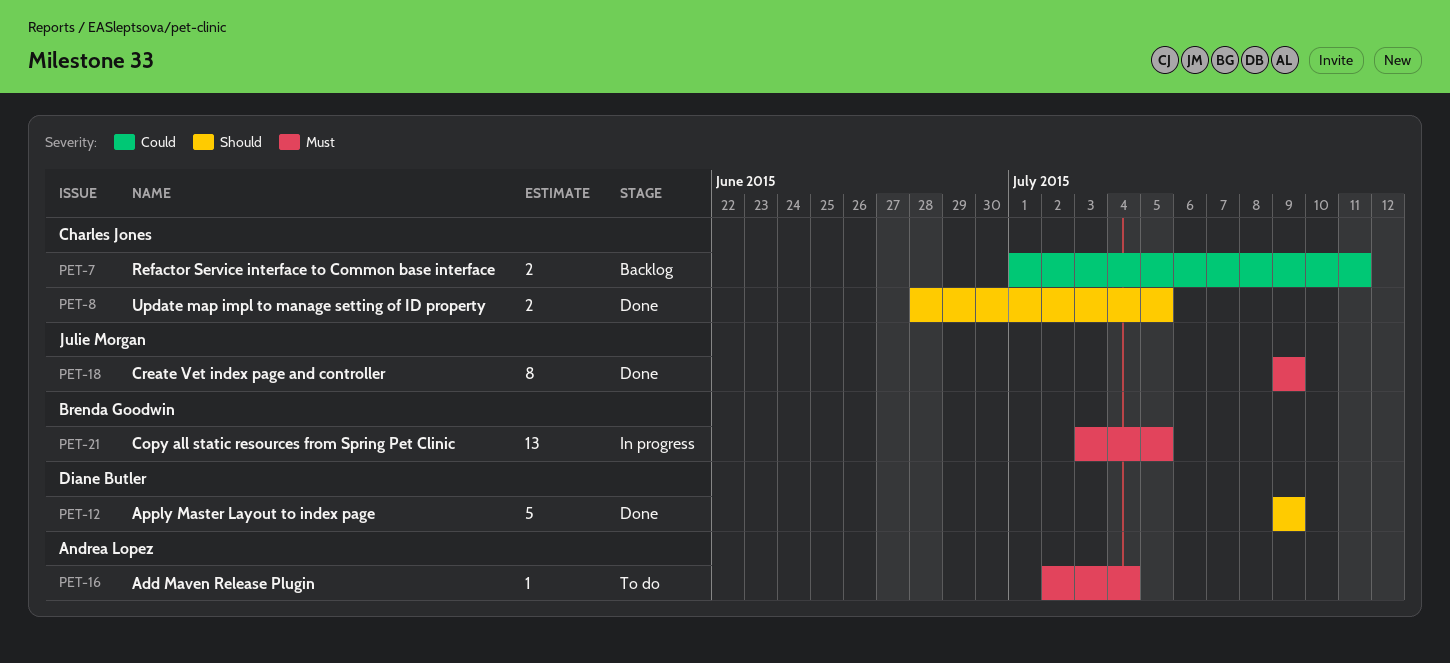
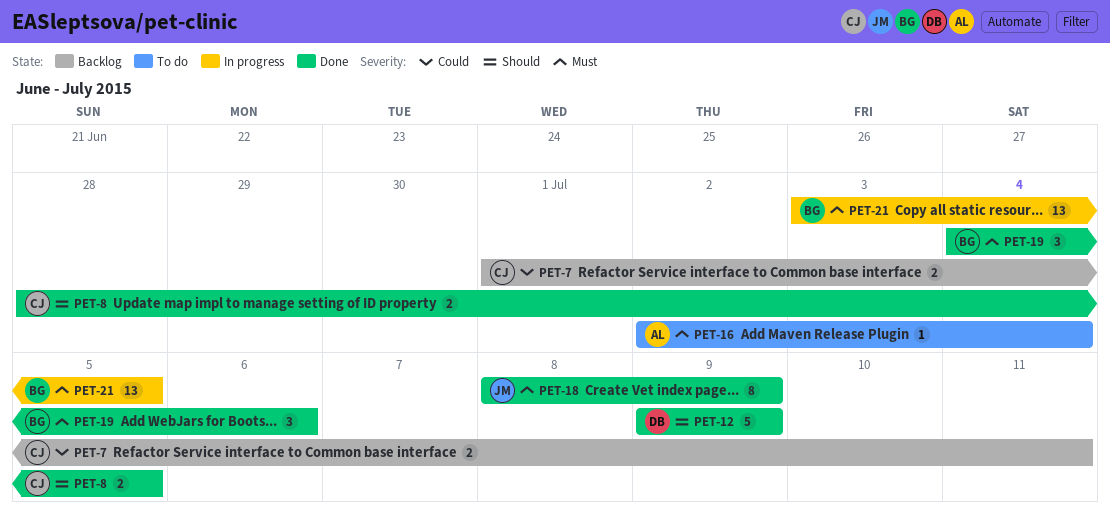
PET-18, start: Jul 9 -> Jul 8
PET-19: none -> present

